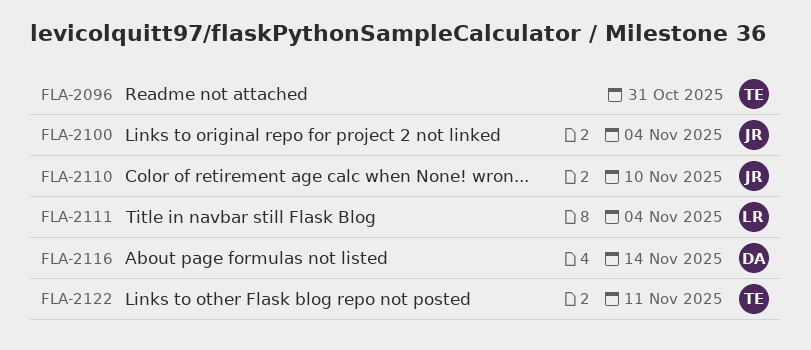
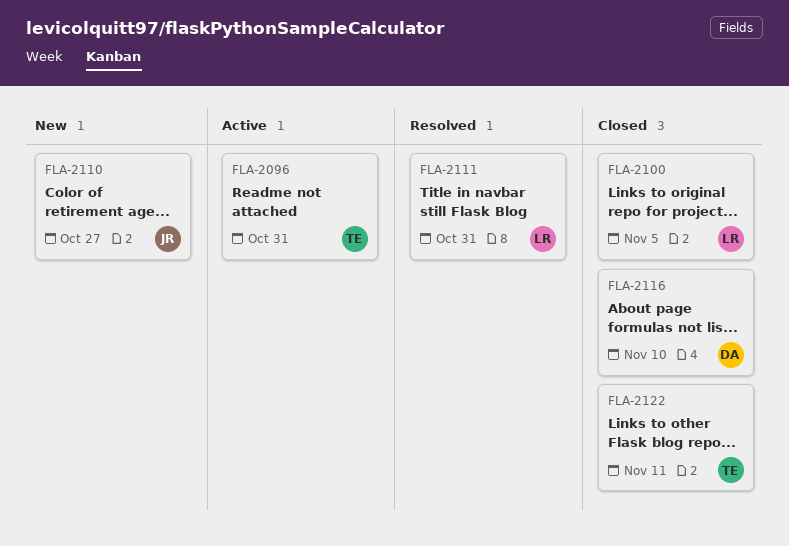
FLA-2100, owner: JR -> LR
FLA-2100, due: Nov 4 -> Nov 5
FLA-2110, due: Nov 10 -> Oct 27
FLA-2111, due: Nov 4 -> Oct 31
FLA-2116, due: Nov 14 -> Nov 10

